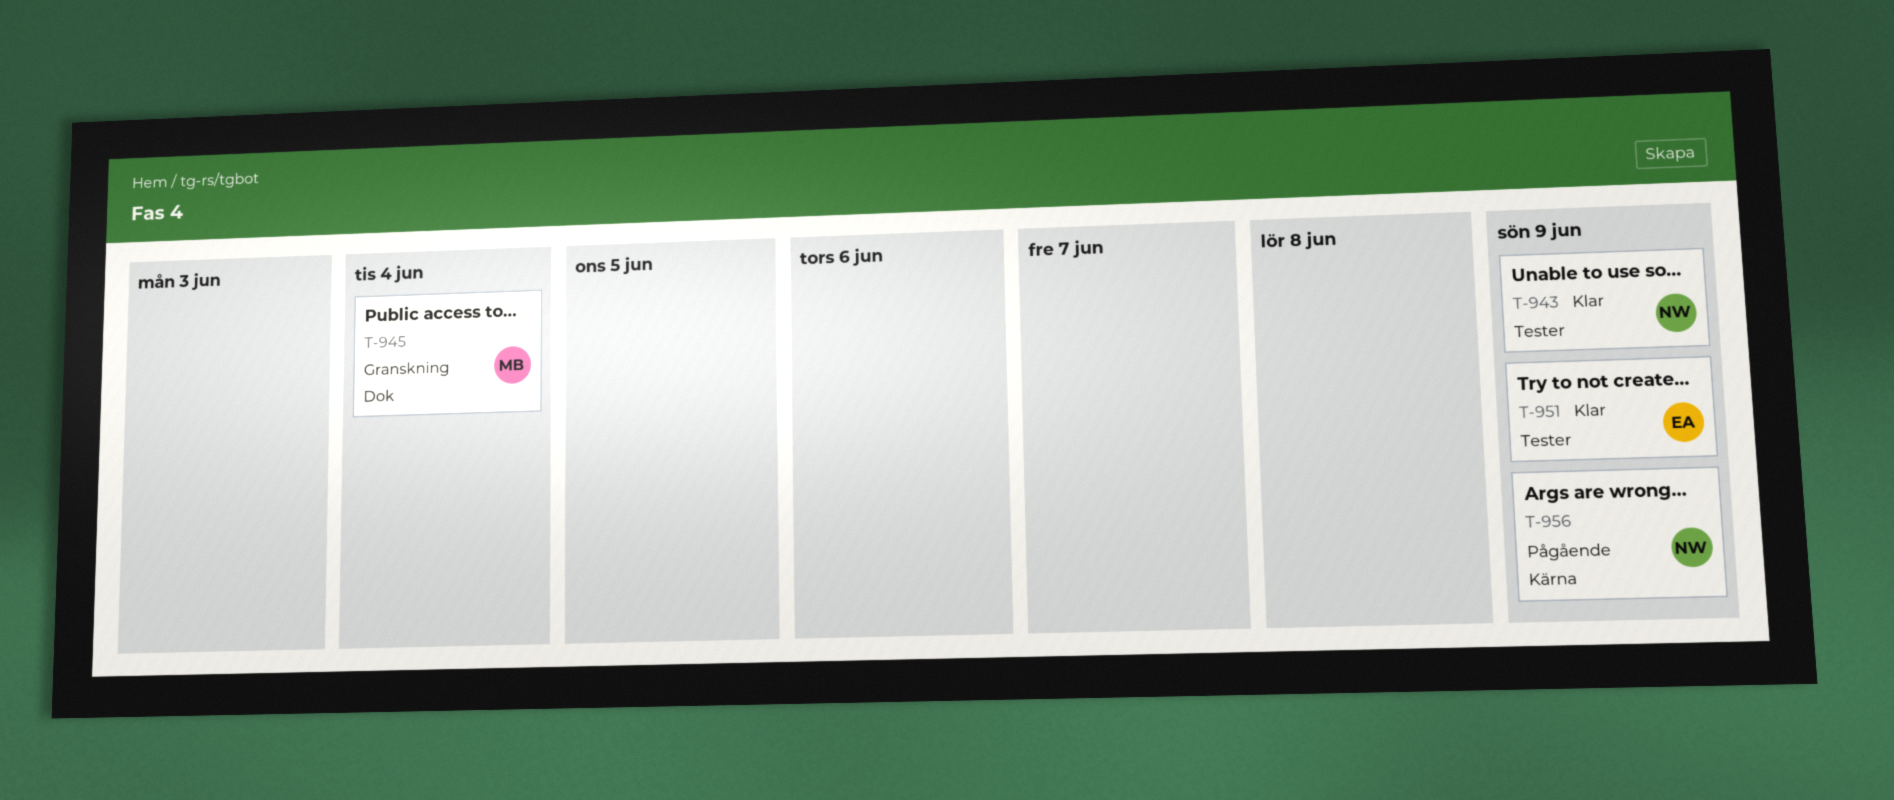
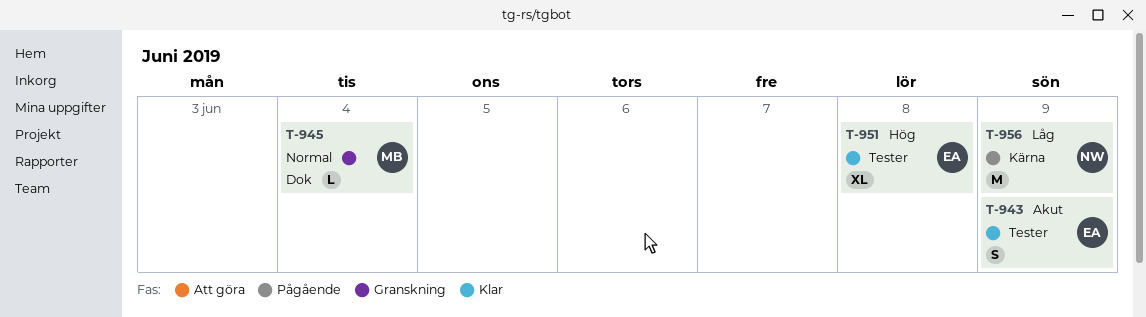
T-943, owner: NW -> EA
T-951, due: Jun 9 -> Jun 8

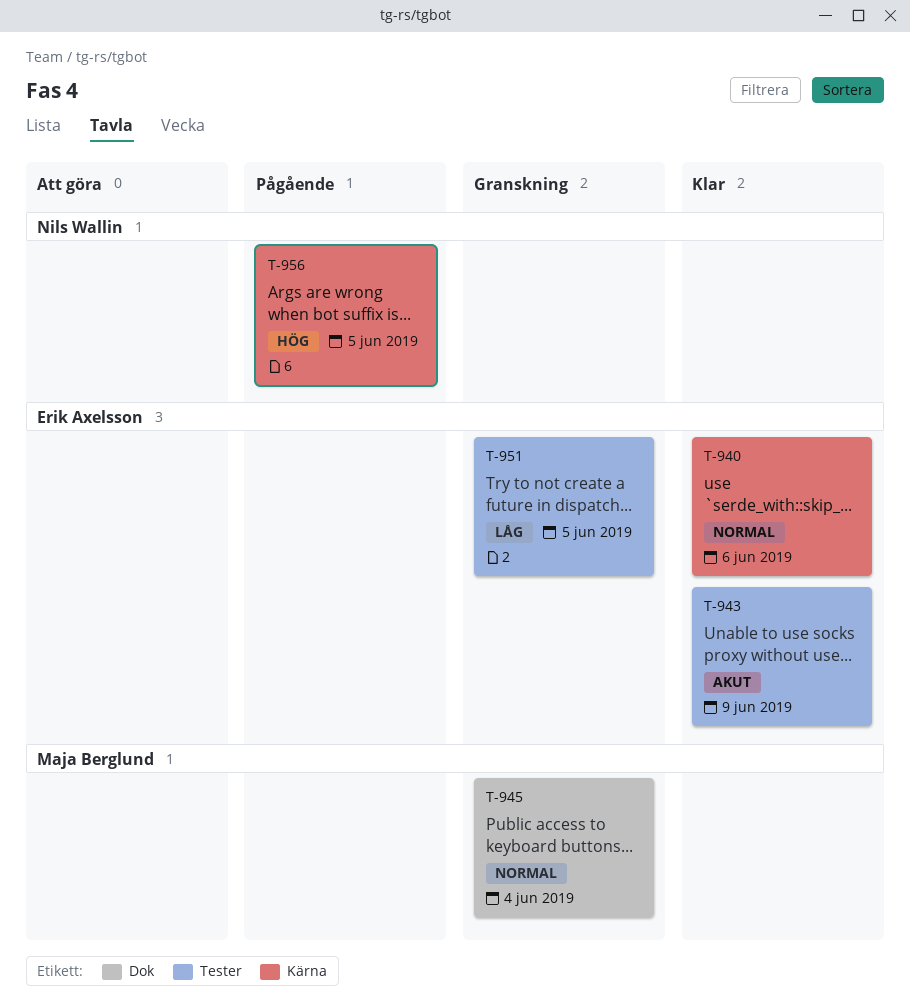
T-940: none -> present
T-951, status: Klar -> Granskning
T-951, priority: Hög -> Låg
T-951, due: Jun 8 -> Jun 5
T-956, priority: Låg -> Hög
T-956, due: Jun 9 -> Jun 5

